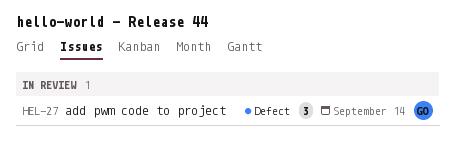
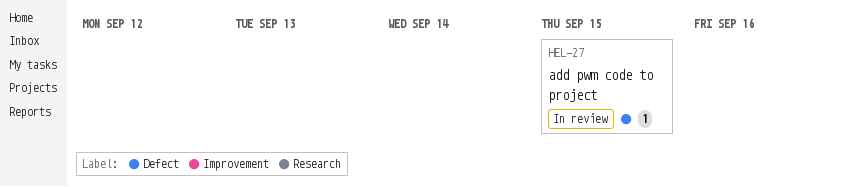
HEL-27, estimate: 3 -> 1
HEL-27, due: Sep 14 -> Sep 15

